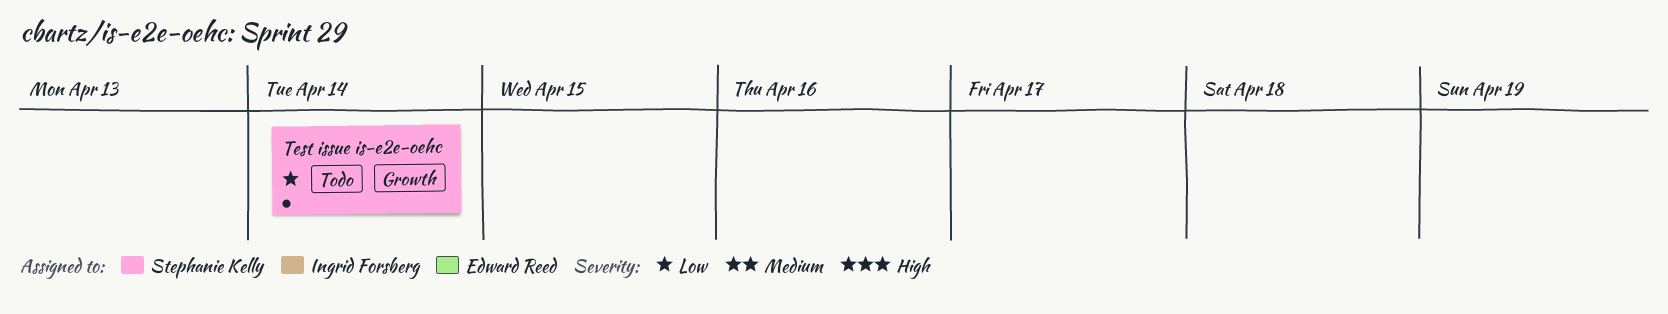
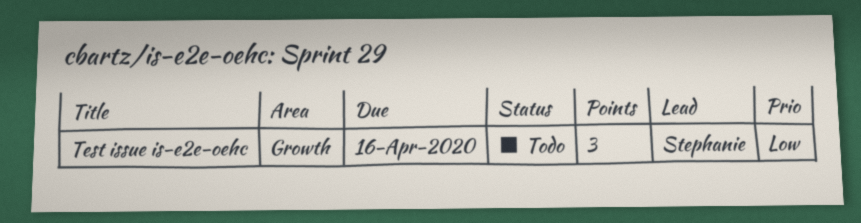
Test issue is-e2e-oehc, estimate: 1 -> 3
Test issue is-e2e-oehc, due: Apr 14 -> Apr 16

